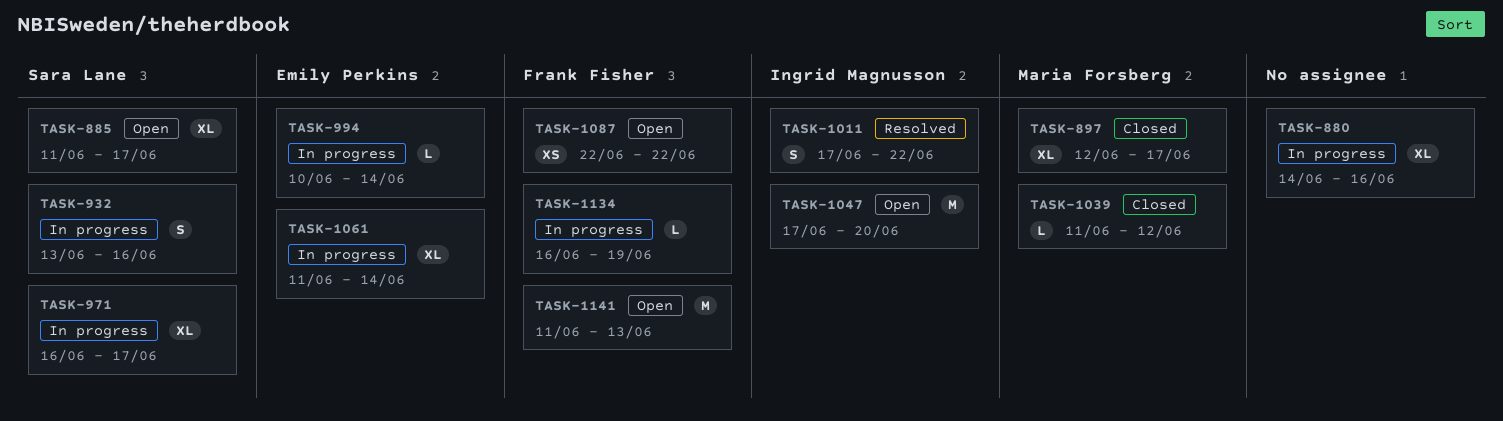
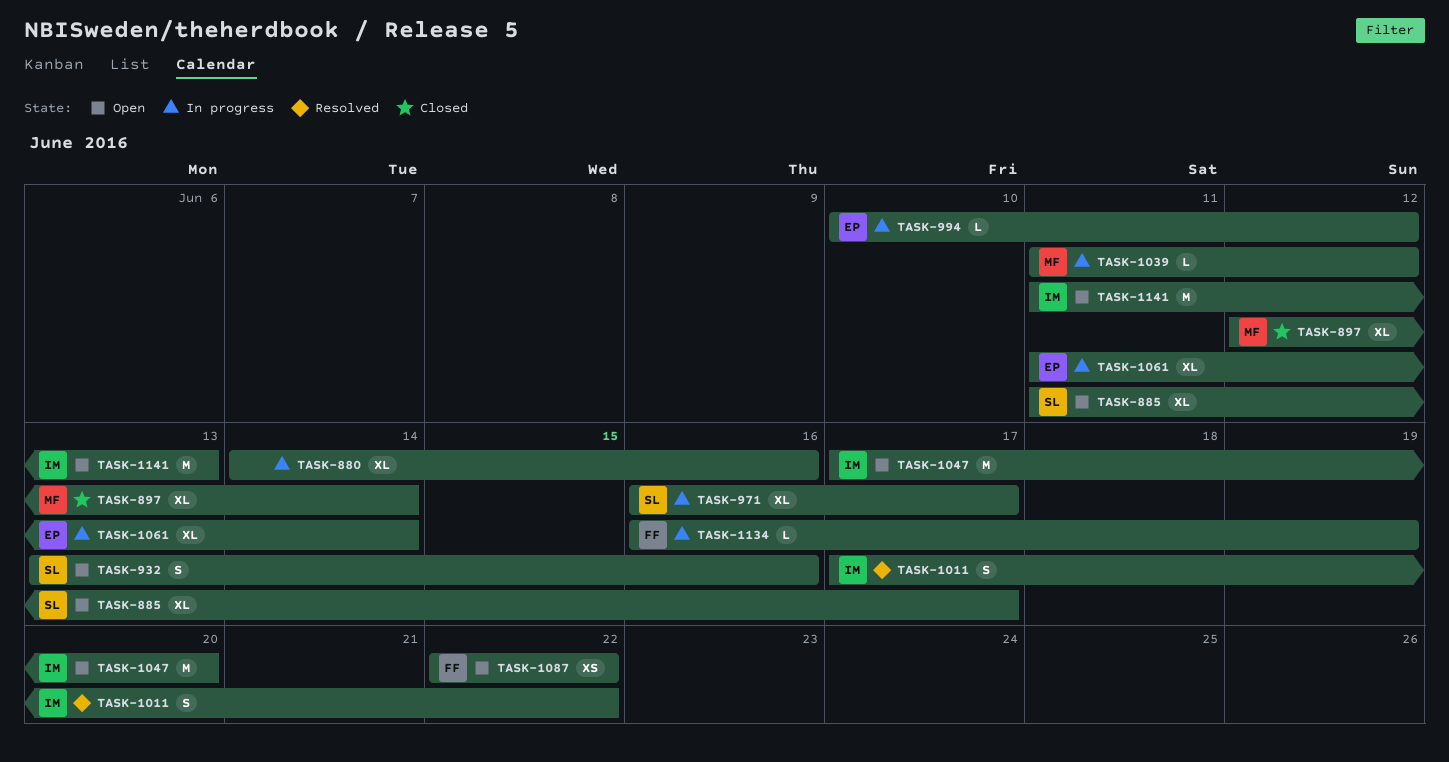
TASK-897, due: Jun 17 -> Jun 14
TASK-932, status: In progress -> Open
TASK-994, due: Jun 14 -> Jun 12
TASK-1039, status: Closed -> In progress
TASK-1141, owner: Frank Fisher -> Ingrid Magnusson

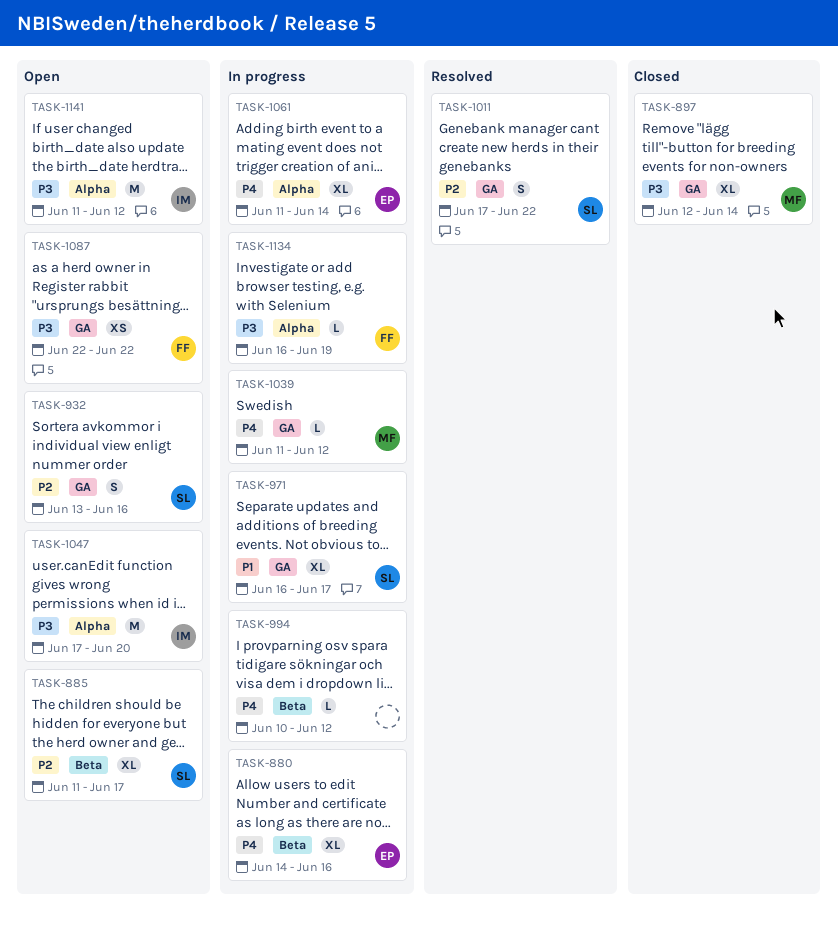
TASK-880, owner: none -> EP
TASK-994, owner: EP -> none
TASK-1011, owner: IM -> SL
TASK-1141, due: Jun 13 -> Jun 12

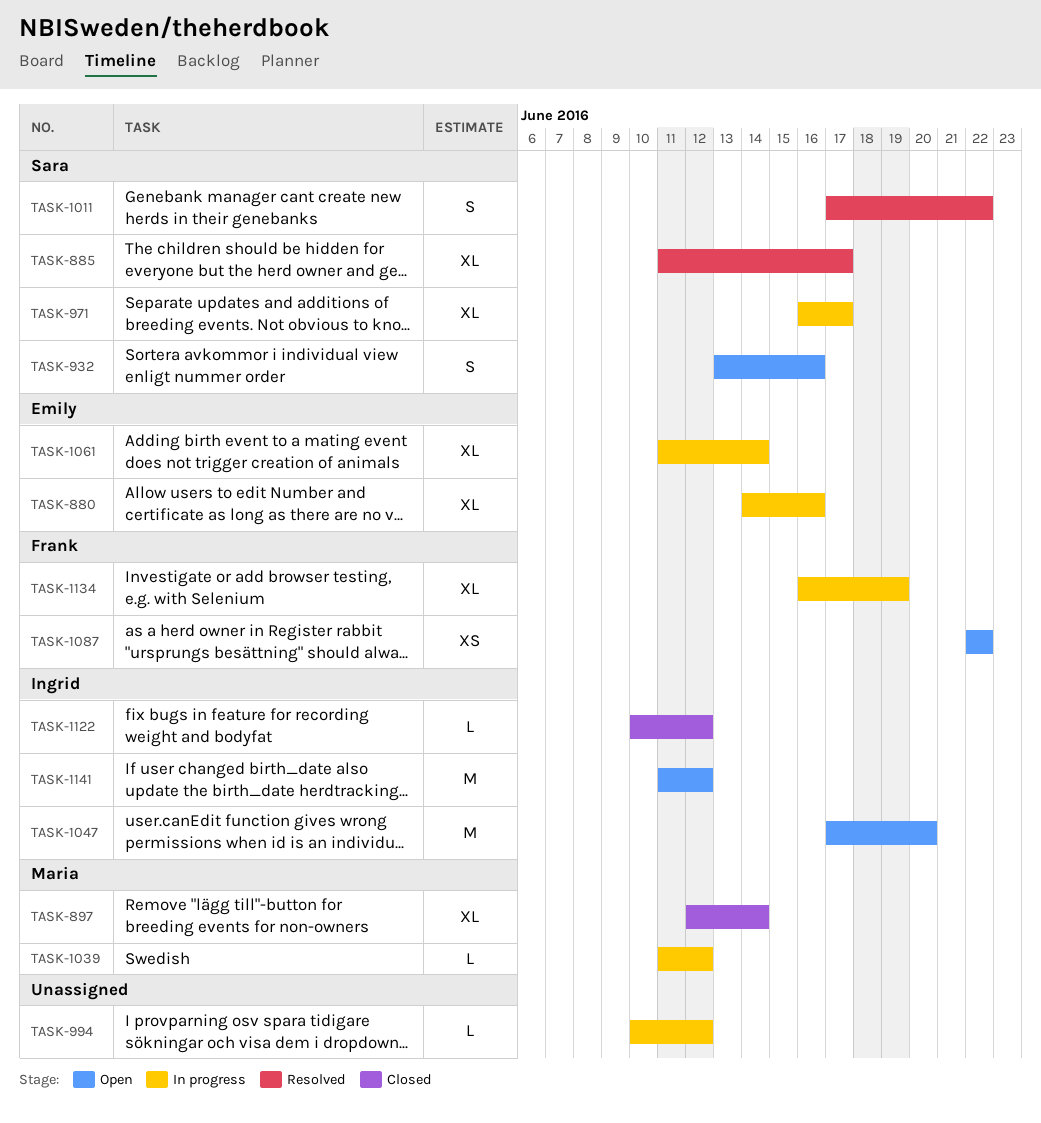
TASK-885, status: Open -> Resolved
TASK-1122: none -> present
TASK-1134, estimate: L -> XL

